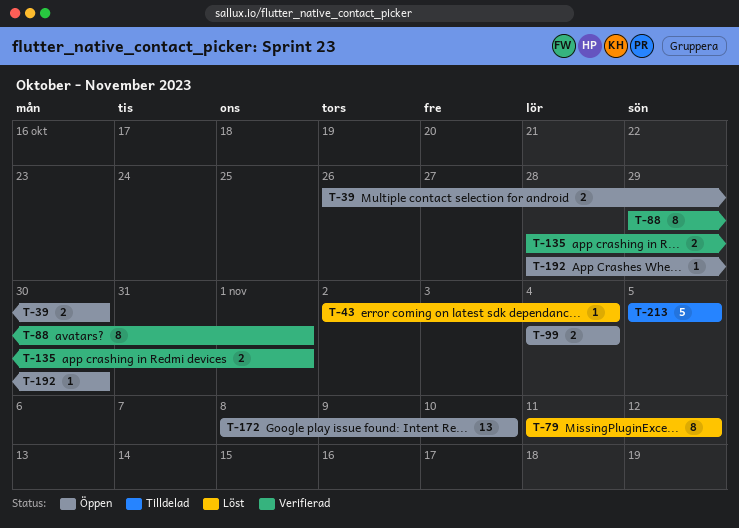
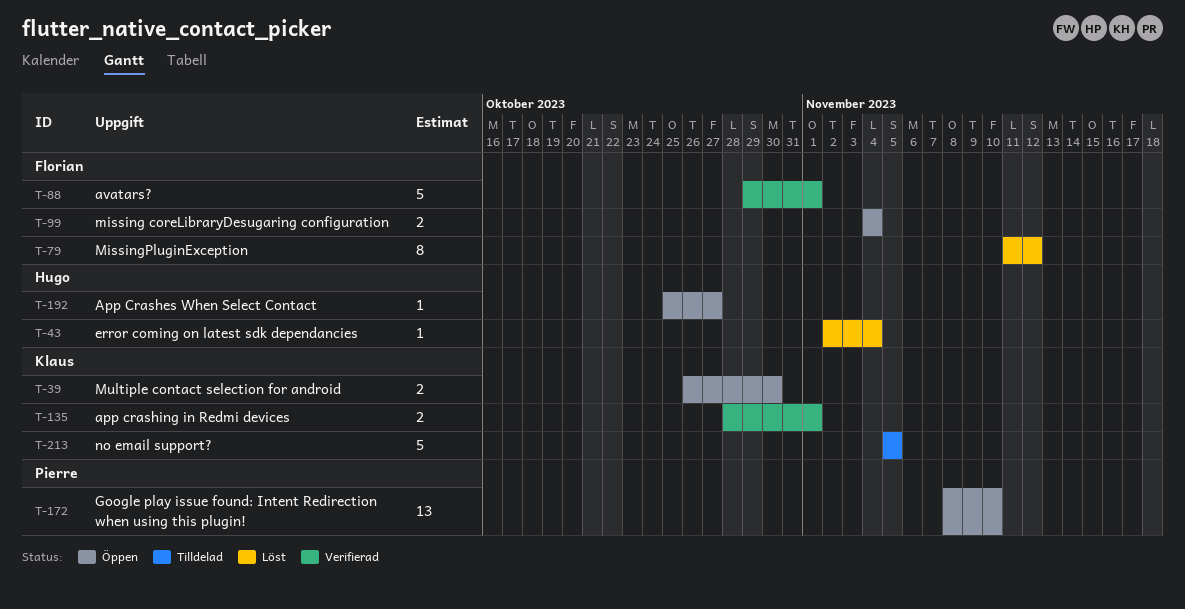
T-88, estimate: 8 -> 5
T-192, start: Oct 28 -> Oct 25
T-192, due: Oct 30 -> Oct 27

